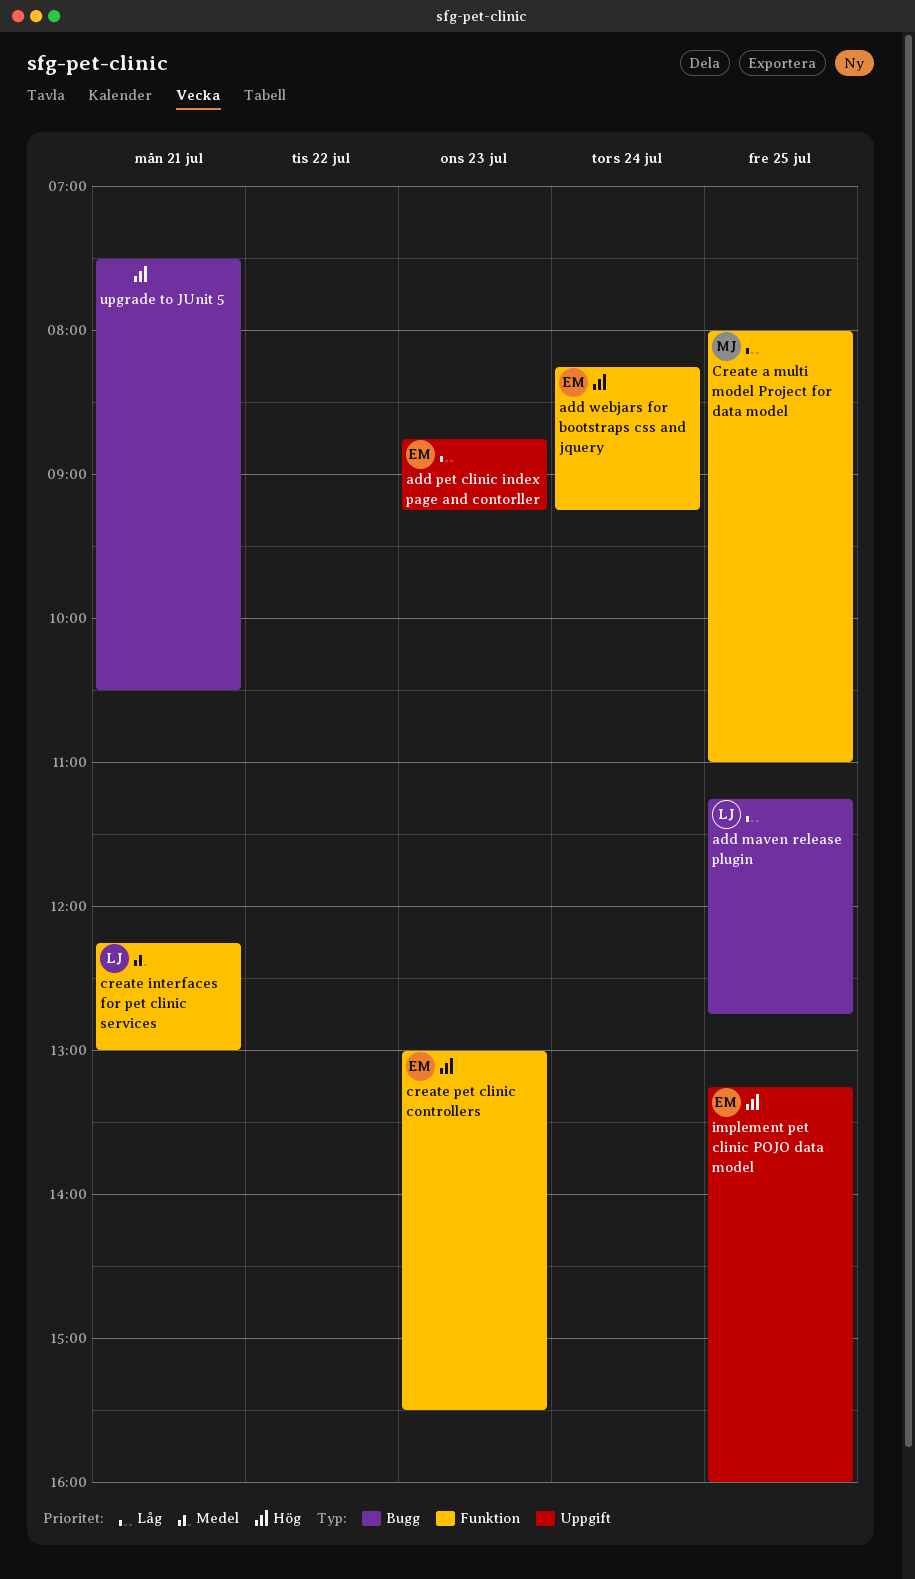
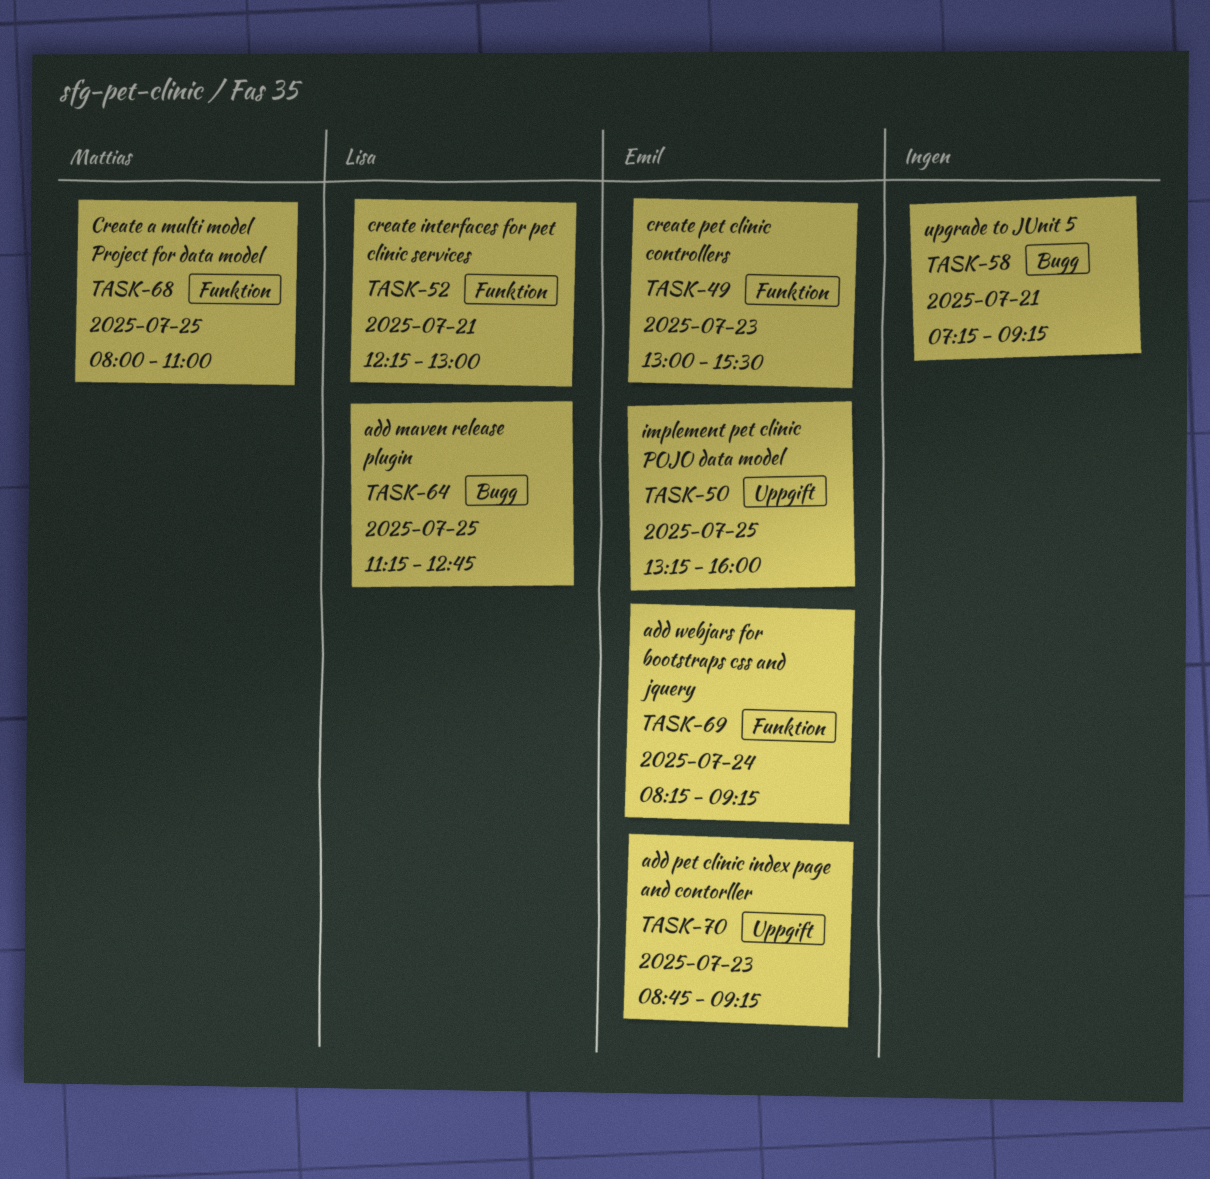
upgrade to JUnit 5, begins: 07:30 -> 07:15
upgrade to JUnit 5, ends: 10:30 -> 09:15

